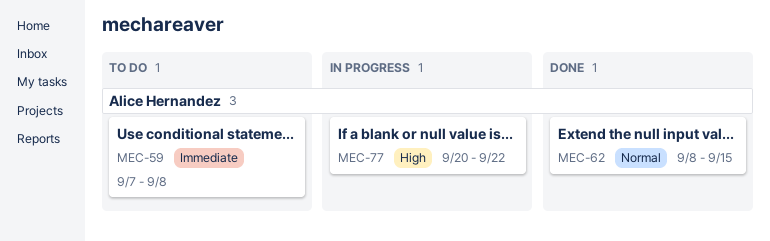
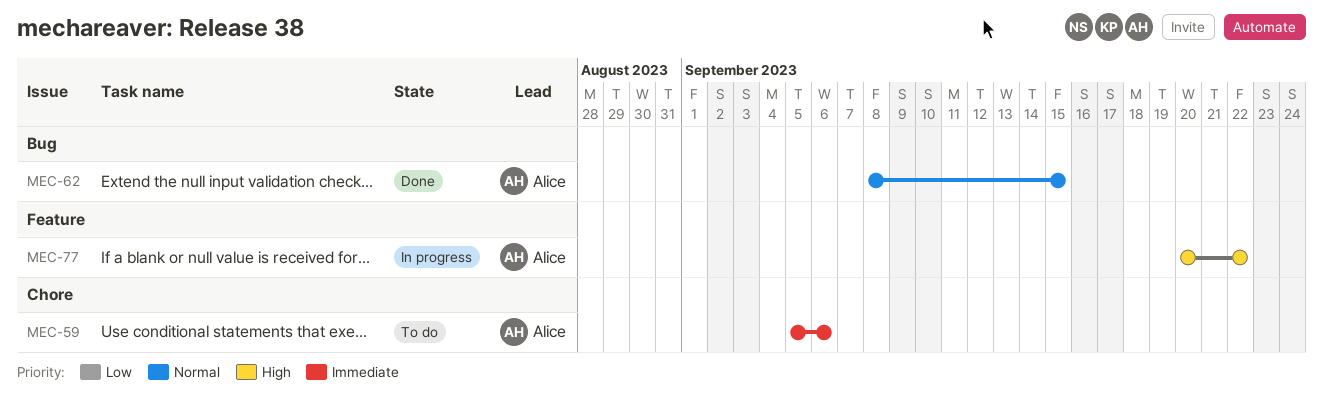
MEC-59, start: Sep 7 -> Sep 5
MEC-59, due: Sep 8 -> Sep 6

